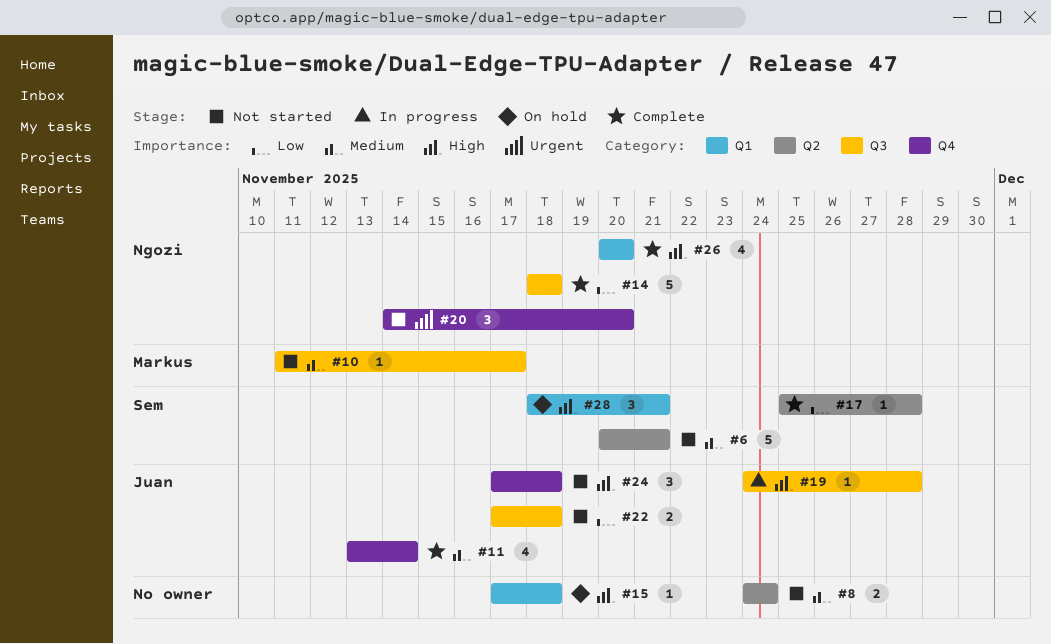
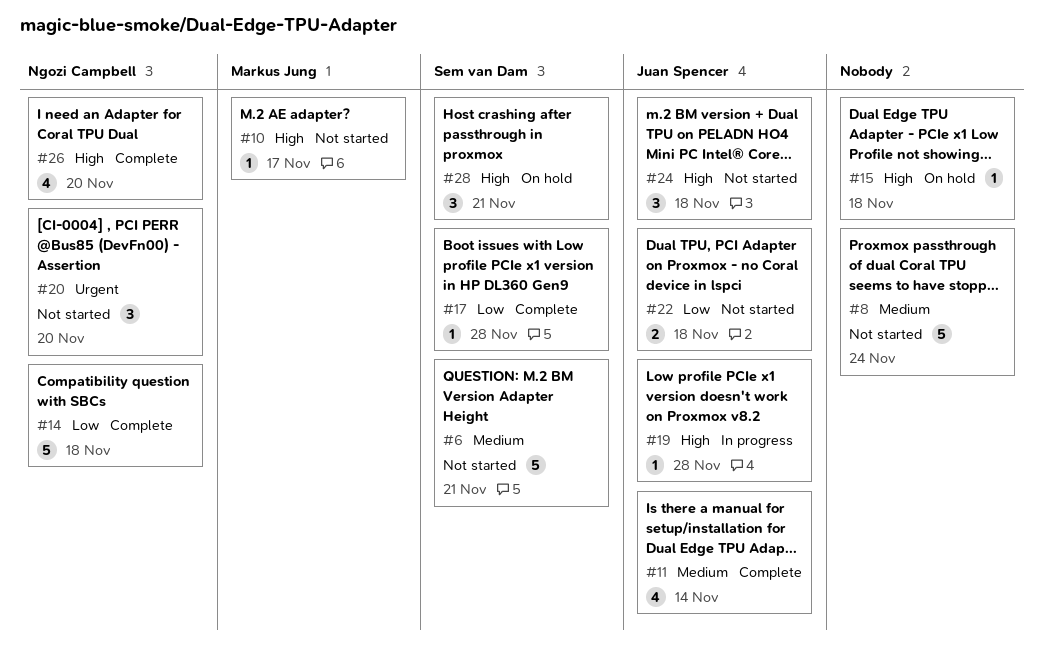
#8, estimate: 2 -> 5
#10, priority: Medium -> High

